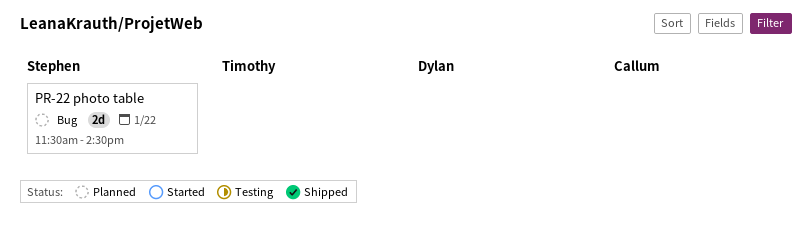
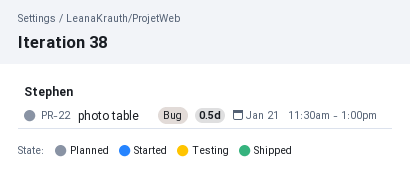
PR-22, estimate: 2d -> 0.5d
PR-22, day: Jan 22 -> Jan 21
PR-22, ends: 14:30 -> 13:00

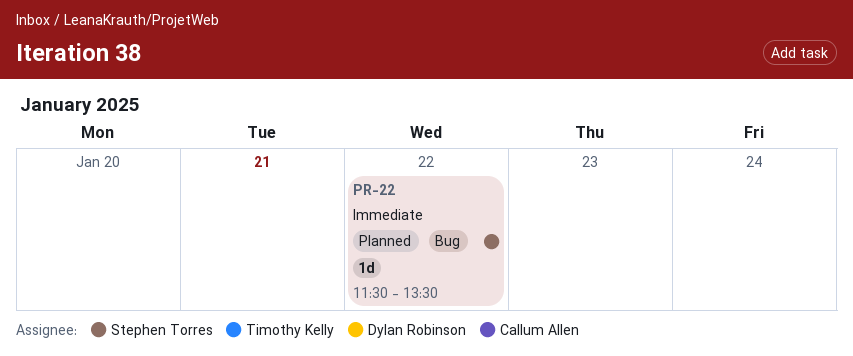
PR-22, estimate: 0.5d -> 1d
PR-22, day: Jan 21 -> Jan 22
PR-22, ends: 13:00 -> 13:30

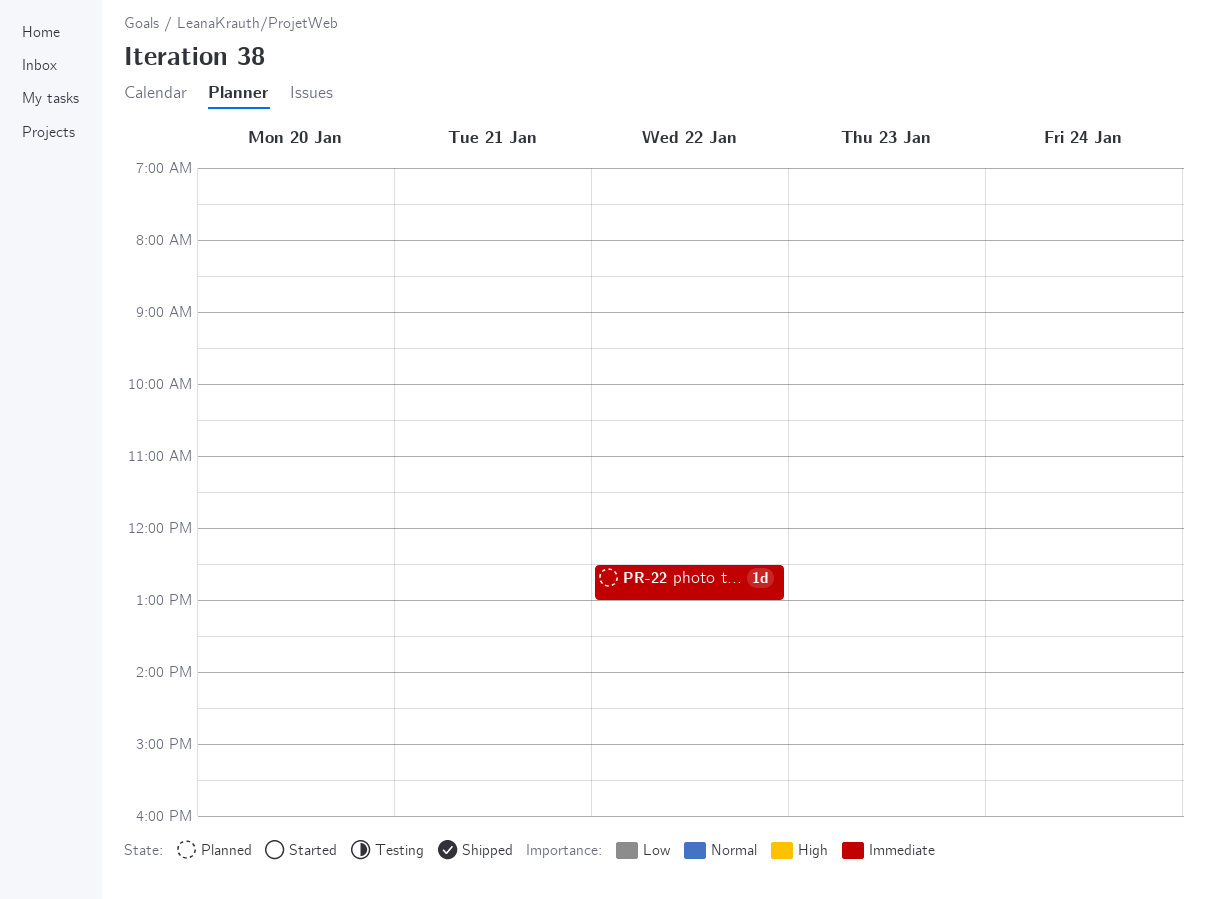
PR-22, begins: 11:30 -> 12:30
PR-22, ends: 13:30 -> 13:00

